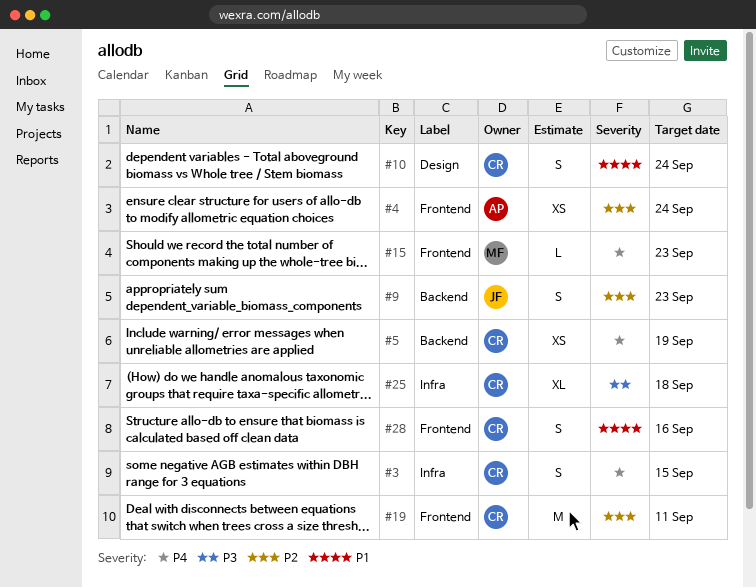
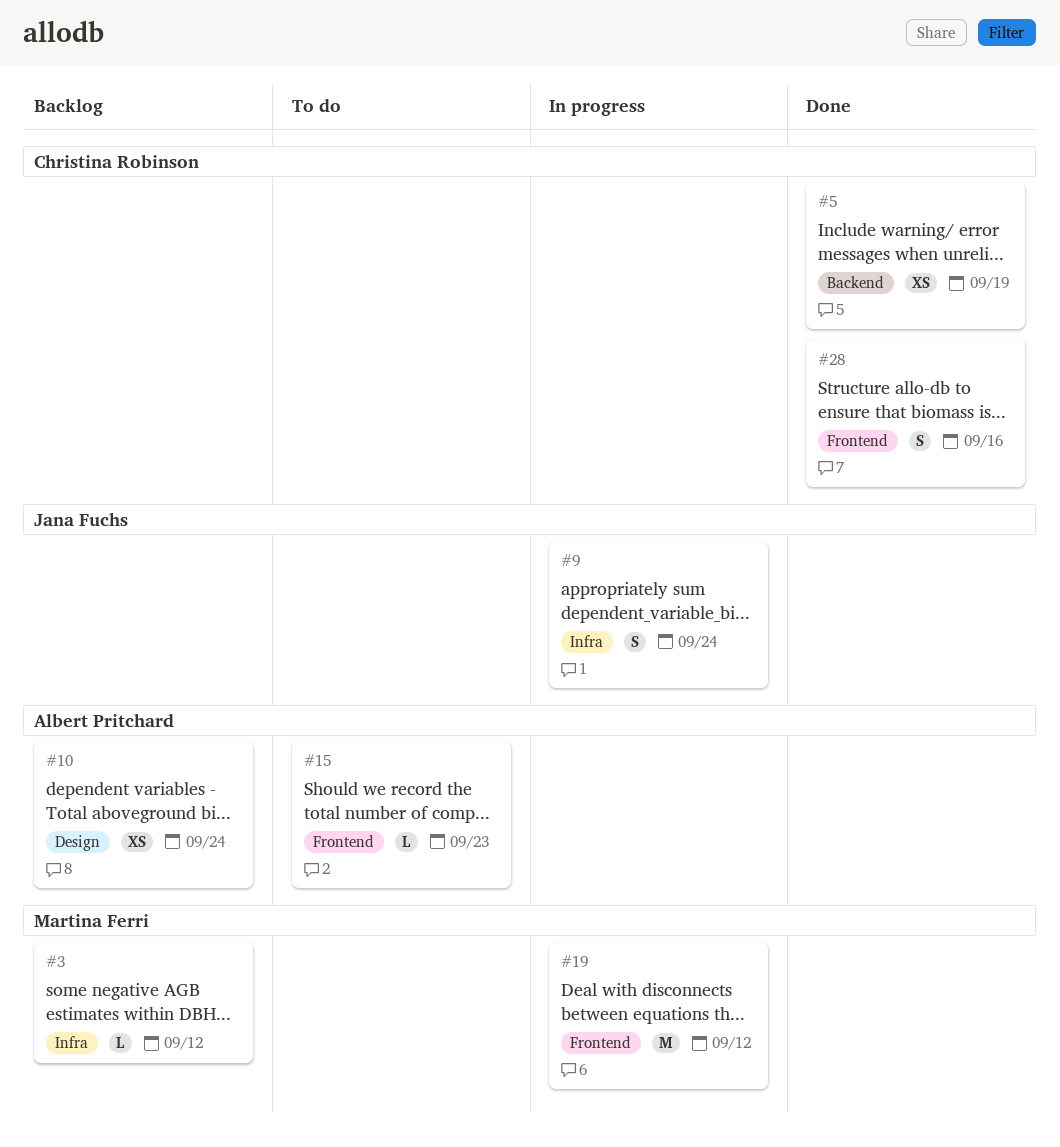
#3, owner: Christina Robinson -> Martina Ferri
#3, estimate: S -> L
#3, due: Sep 15 -> Sep 12
#4: present -> none
#9, label: Backend -> Infra
#9, due: Sep 23 -> Sep 24
#10, owner: Christina Robinson -> Albert Pritchard
#10, estimate: S -> XS
#15, owner: Martina Ferri -> Albert Pritchard
#19, owner: Christina Robinson -> Martina Ferri
#19, due: Sep 11 -> Sep 12
#25: present -> none

